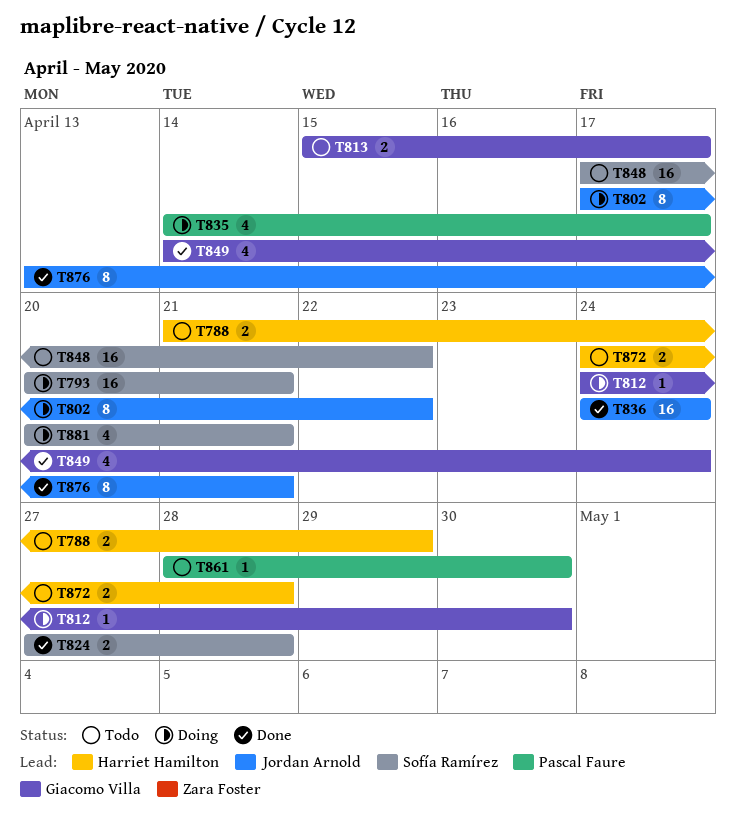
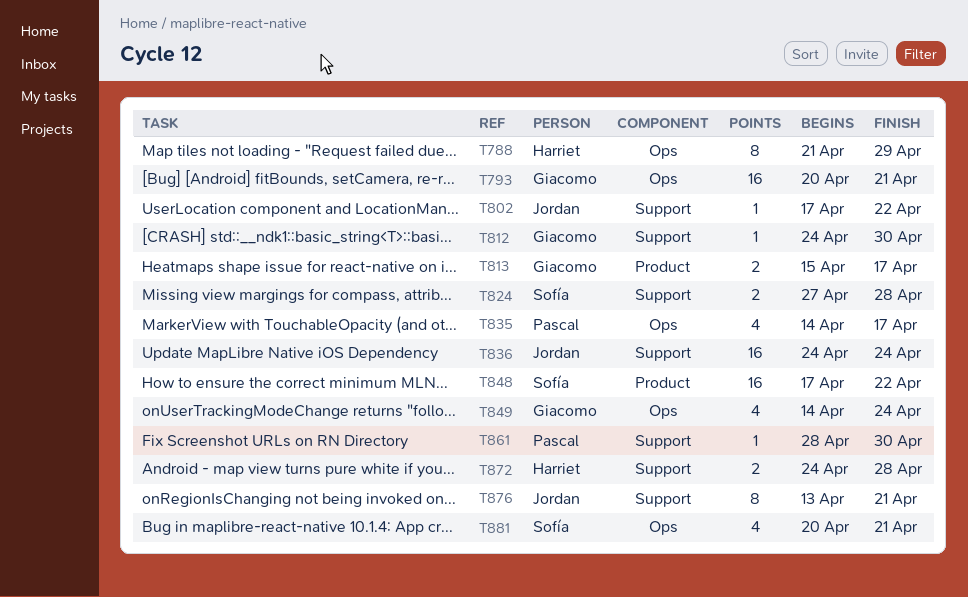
T788, estimate: 2 -> 8
T793, owner: Sofía Ramírez -> Giacomo Villa
T802, estimate: 8 -> 1

